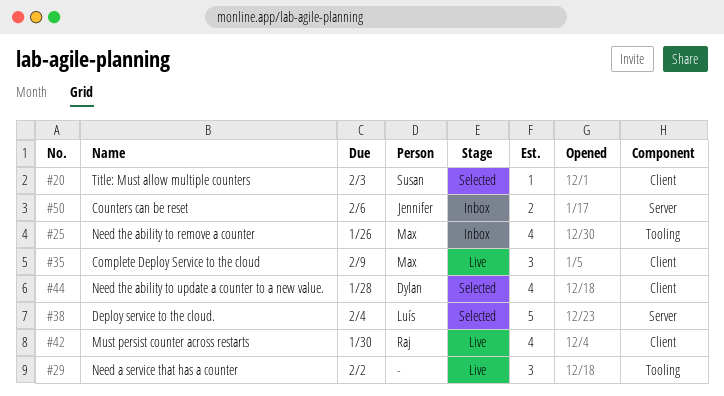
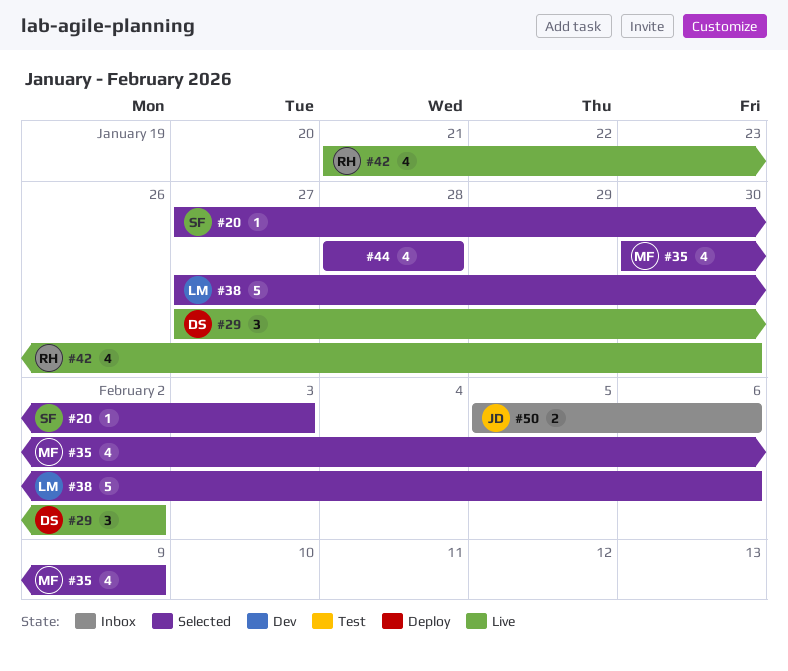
#25: present -> none
#29, owner: none -> Dylan
#35, status: Live -> Selected
#35, estimate: 3 -> 4
#38, due: Feb 4 -> Feb 6
#44, owner: Dylan -> none

